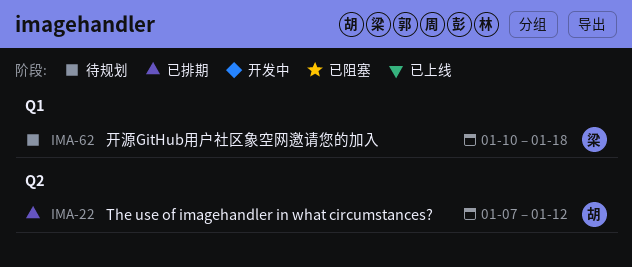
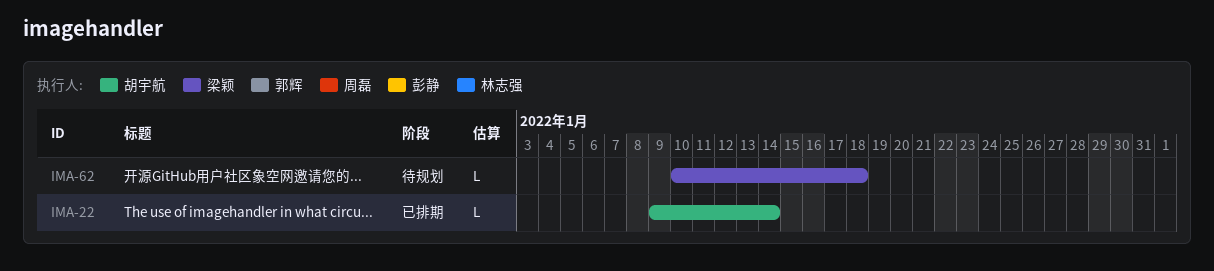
IMA-22, start: Jan 7 -> Jan 9
IMA-22, due: Jan 12 -> Jan 14

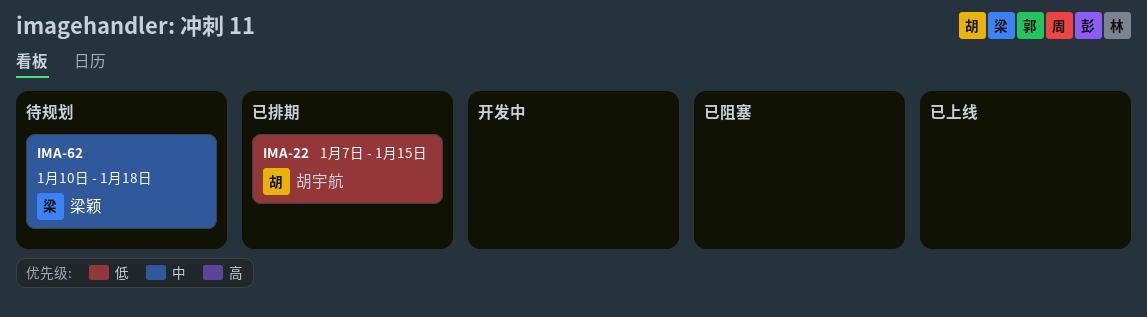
IMA-22, start: Jan 9 -> Jan 7
IMA-22, due: Jan 14 -> Jan 15

